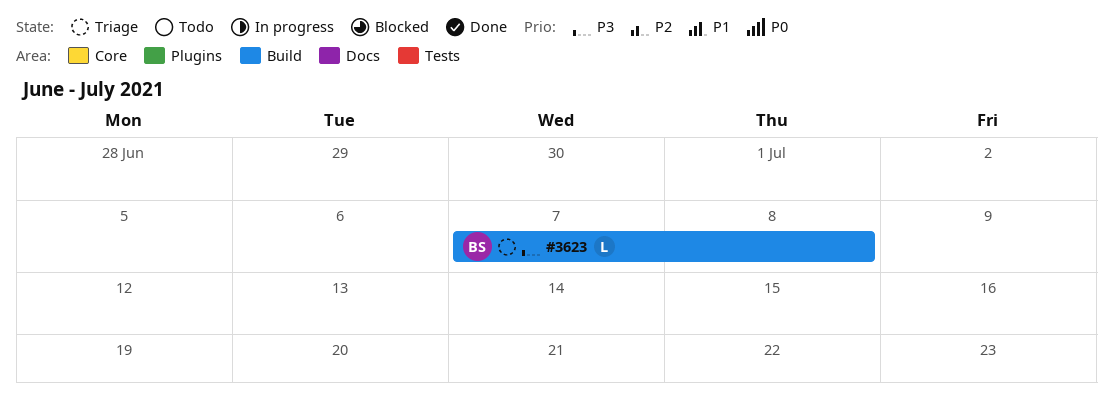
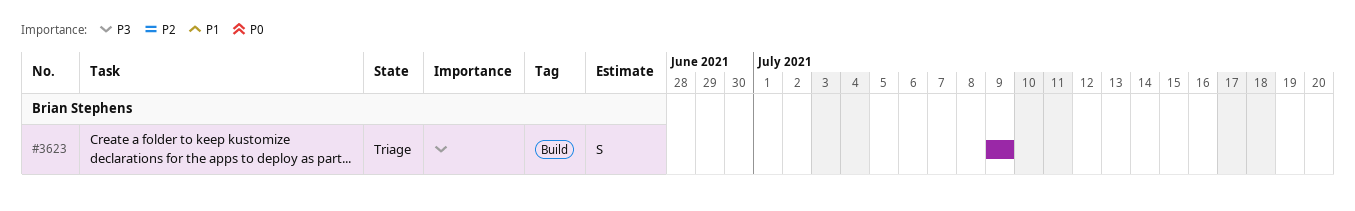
#3623, estimate: L -> S
#3623, start: Jul 7 -> Jul 9
#3623, due: Jul 8 -> Jul 9

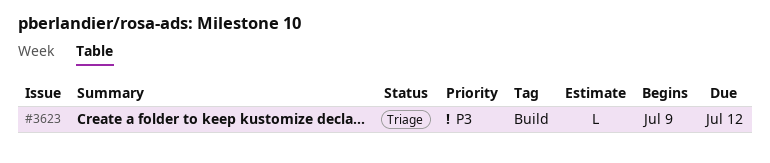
#3623, estimate: S -> L
#3623, due: Jul 9 -> Jul 12

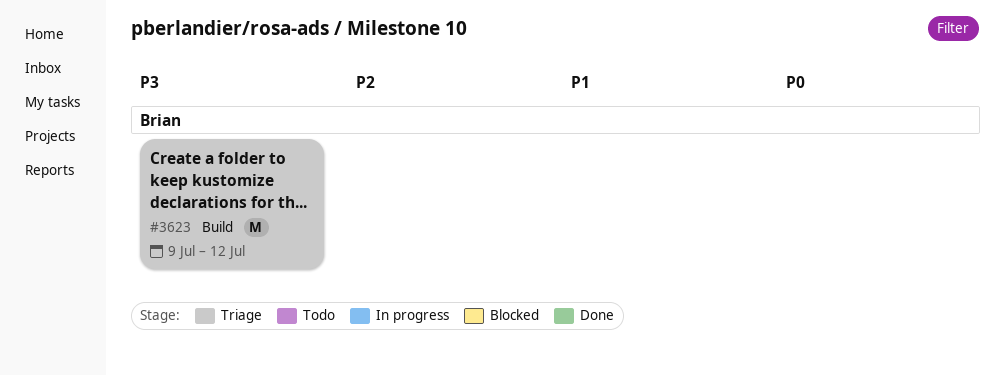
#3623, estimate: L -> M

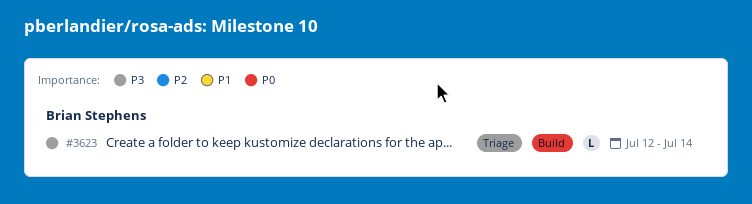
#3623, estimate: M -> L
#3623, start: Jul 9 -> Jul 12
#3623, due: Jul 12 -> Jul 14

